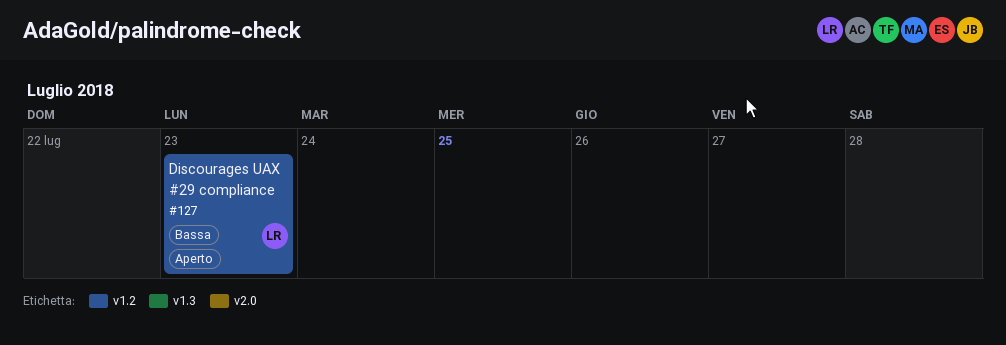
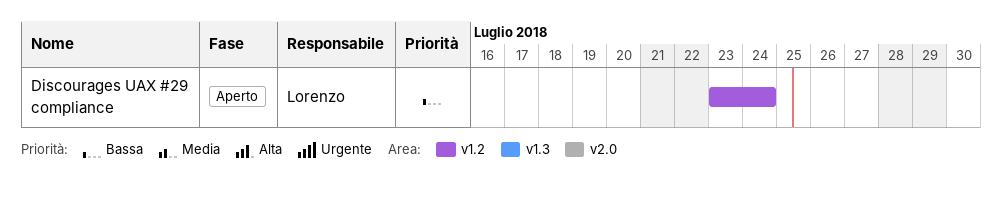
Discourages UAX #29 compliance, due: Jul 23 -> Jul 24

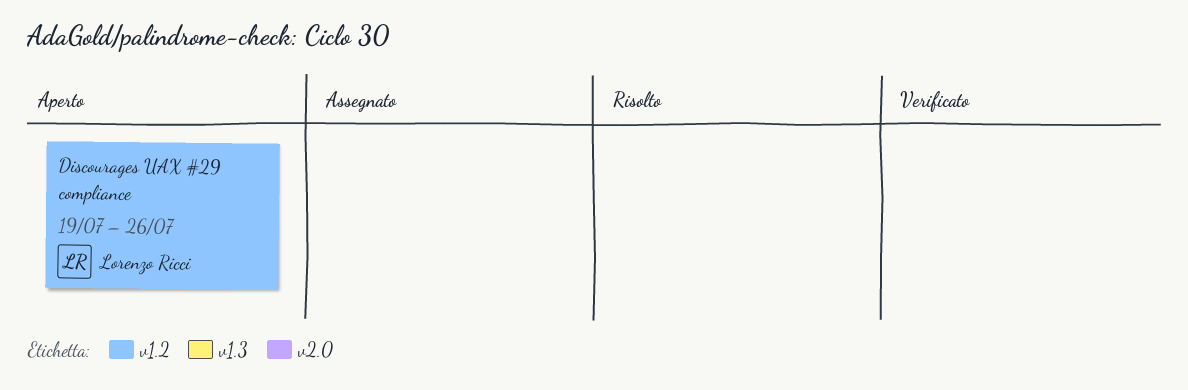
Discourages UAX #29 compliance, start: Jul 23 -> Jul 19
Discourages UAX #29 compliance, due: Jul 24 -> Jul 26

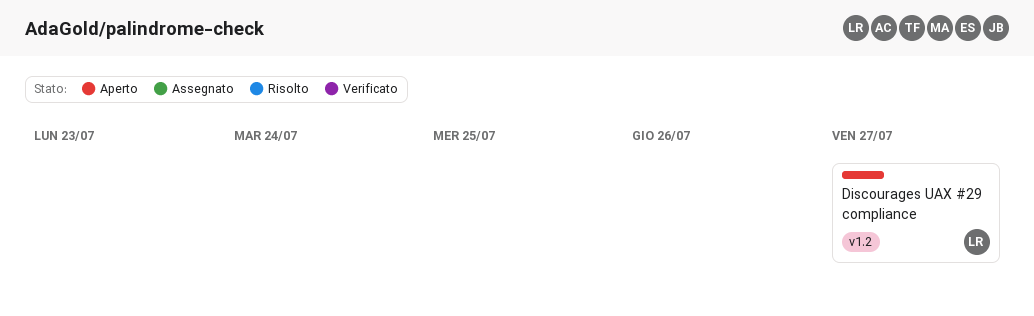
Discourages UAX #29 compliance, due: Jul 26 -> Jul 27

